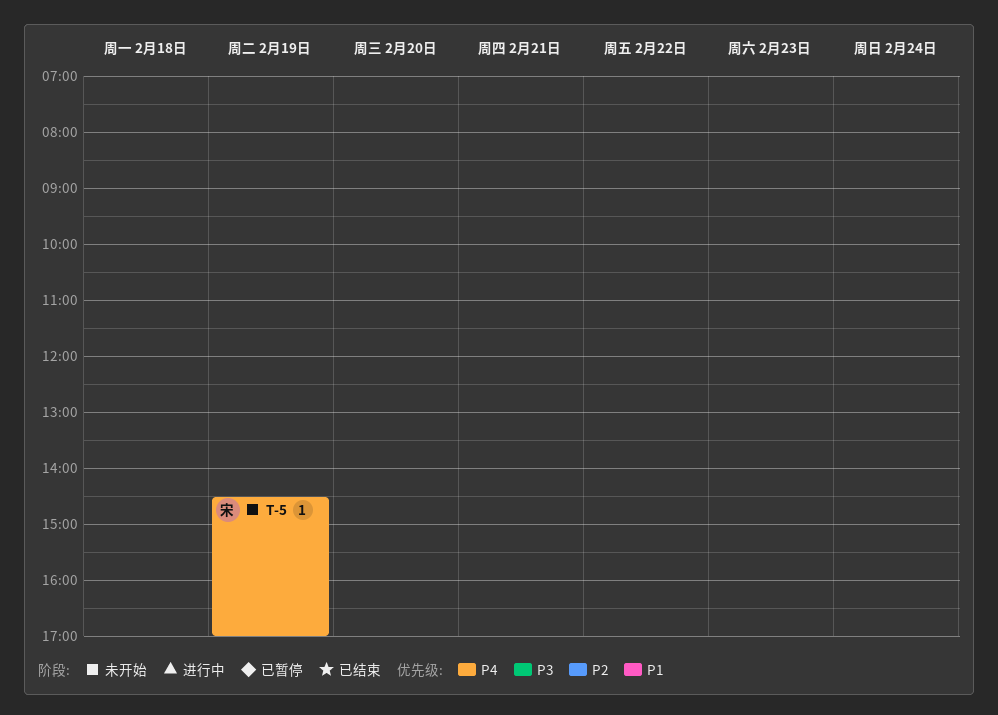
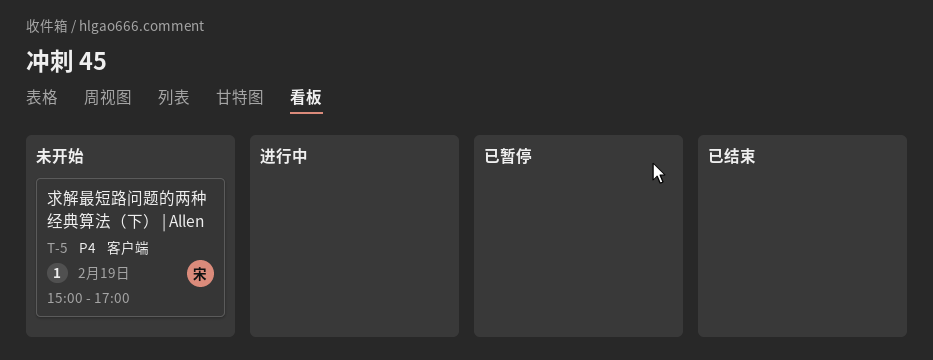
T-5, begins: 14:30 -> 15:00

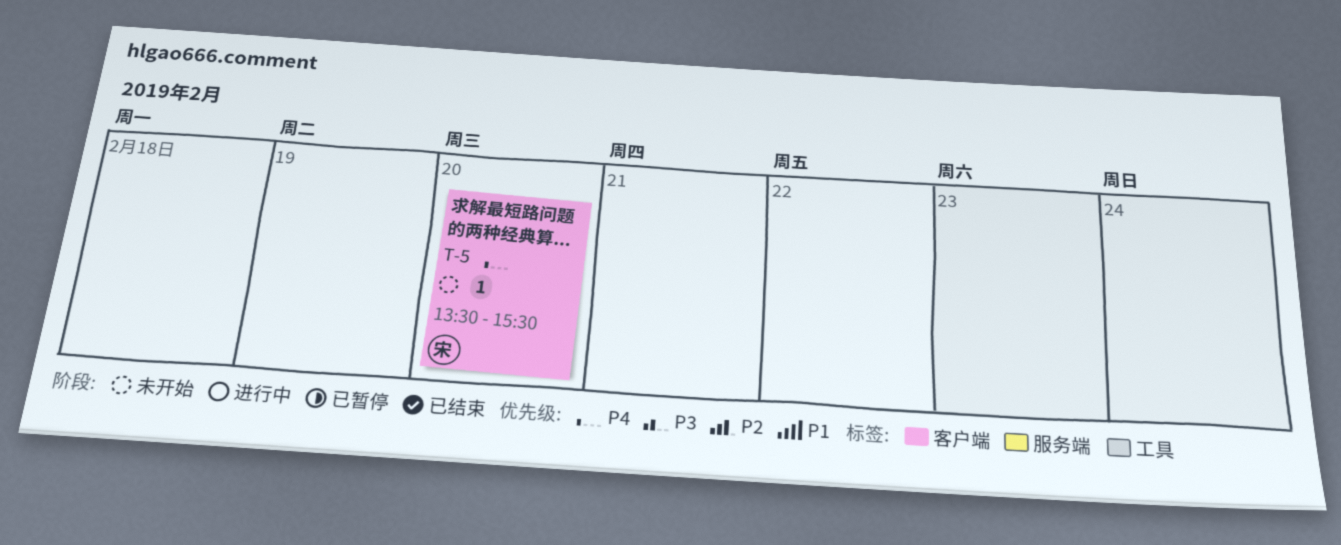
T-5, day: Feb 19 -> Feb 20
T-5, begins: 15:00 -> 13:30
T-5, ends: 17:00 -> 15:30

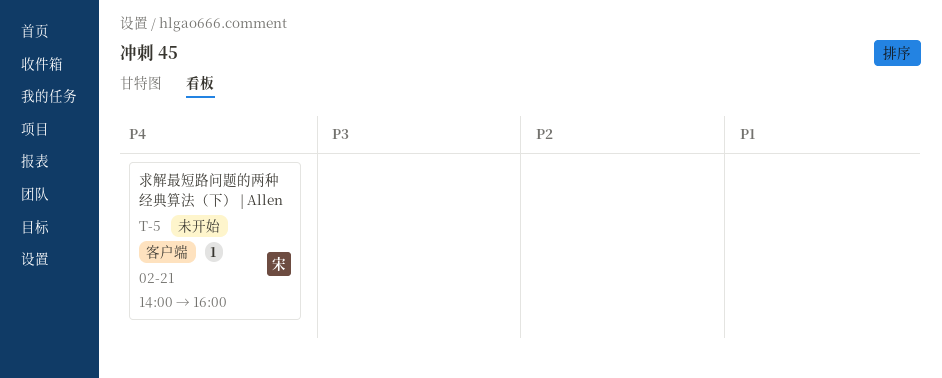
T-5, day: Feb 20 -> Feb 21
T-5, begins: 13:30 -> 14:00
T-5, ends: 15:30 -> 16:00

